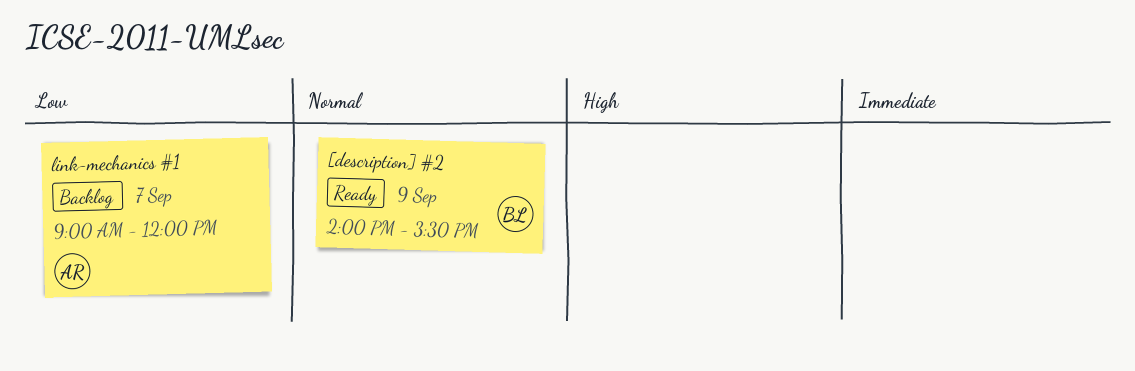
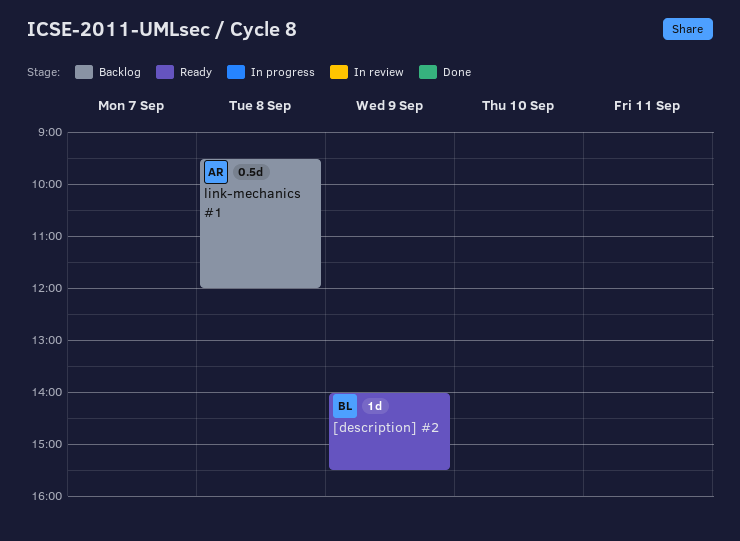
link-mechanics #1, day: Sep 7 -> Sep 8
link-mechanics #1, begins: 09:00 -> 09:30

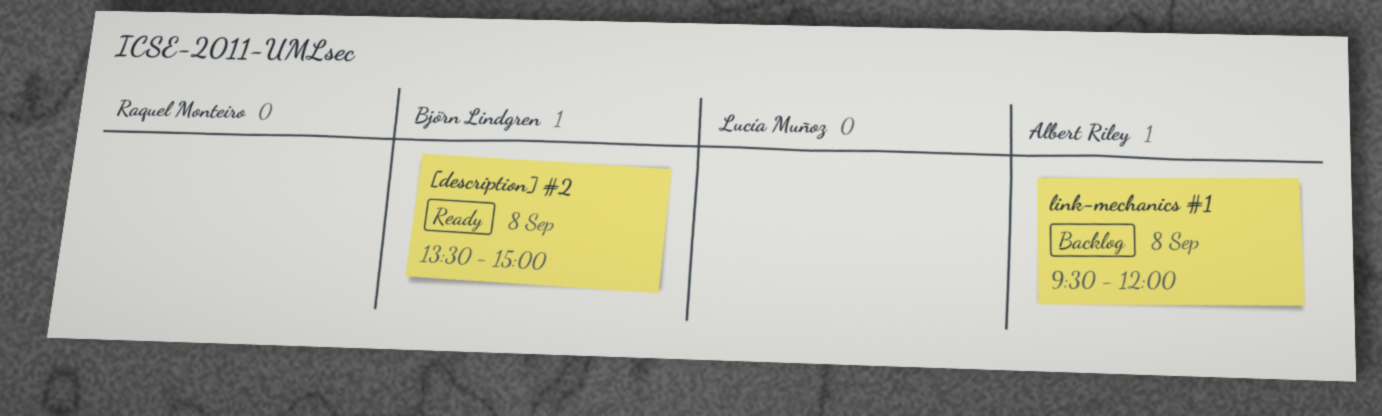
[description] #2, day: Sep 9 -> Sep 8
[description] #2, begins: 14:00 -> 13:30
[description] #2, ends: 15:30 -> 15:00

